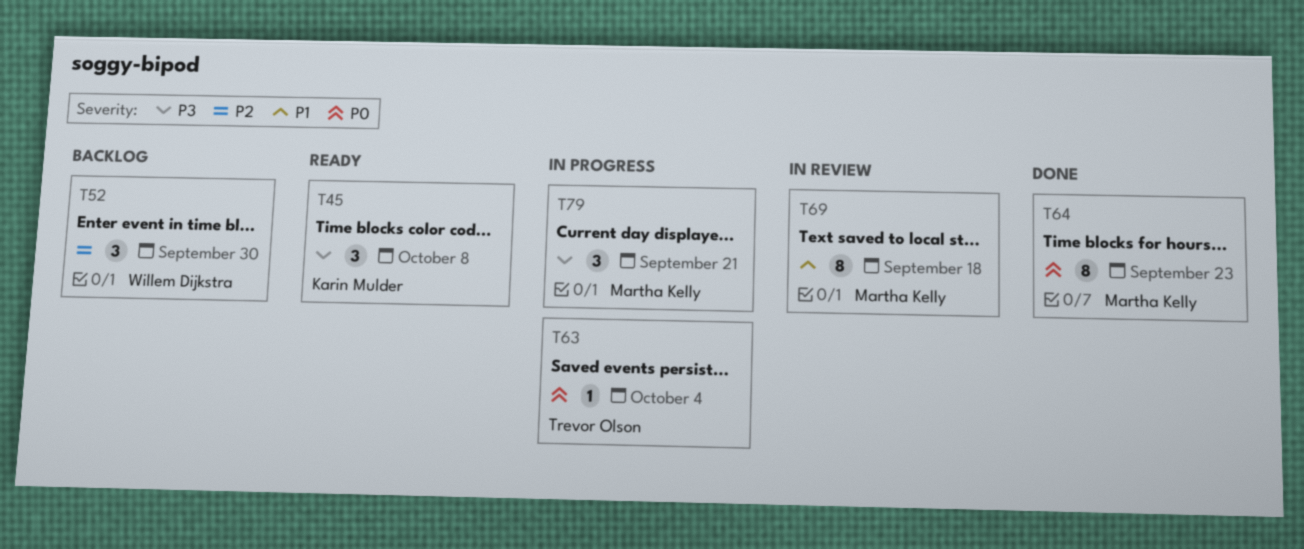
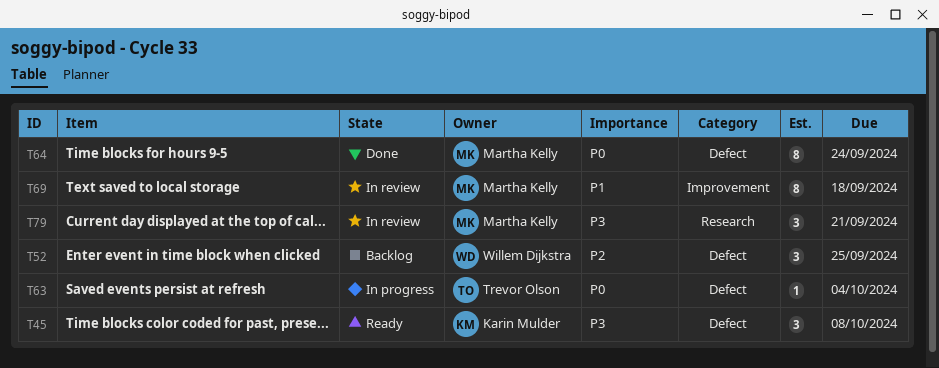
T52, due: Sep 30 -> Sep 25
T64, due: Sep 23 -> Sep 24
T79, status: In progress -> In review

